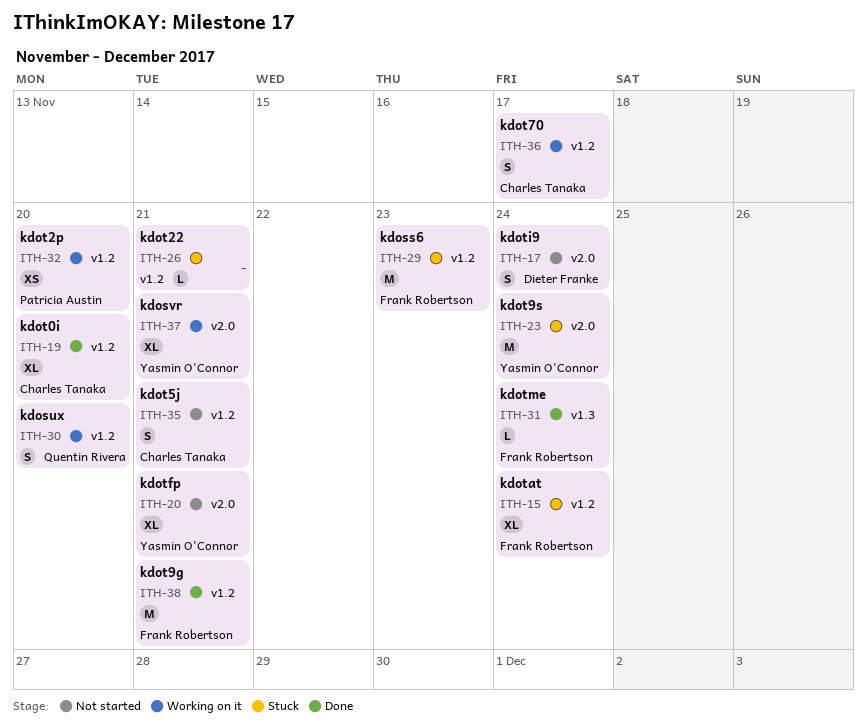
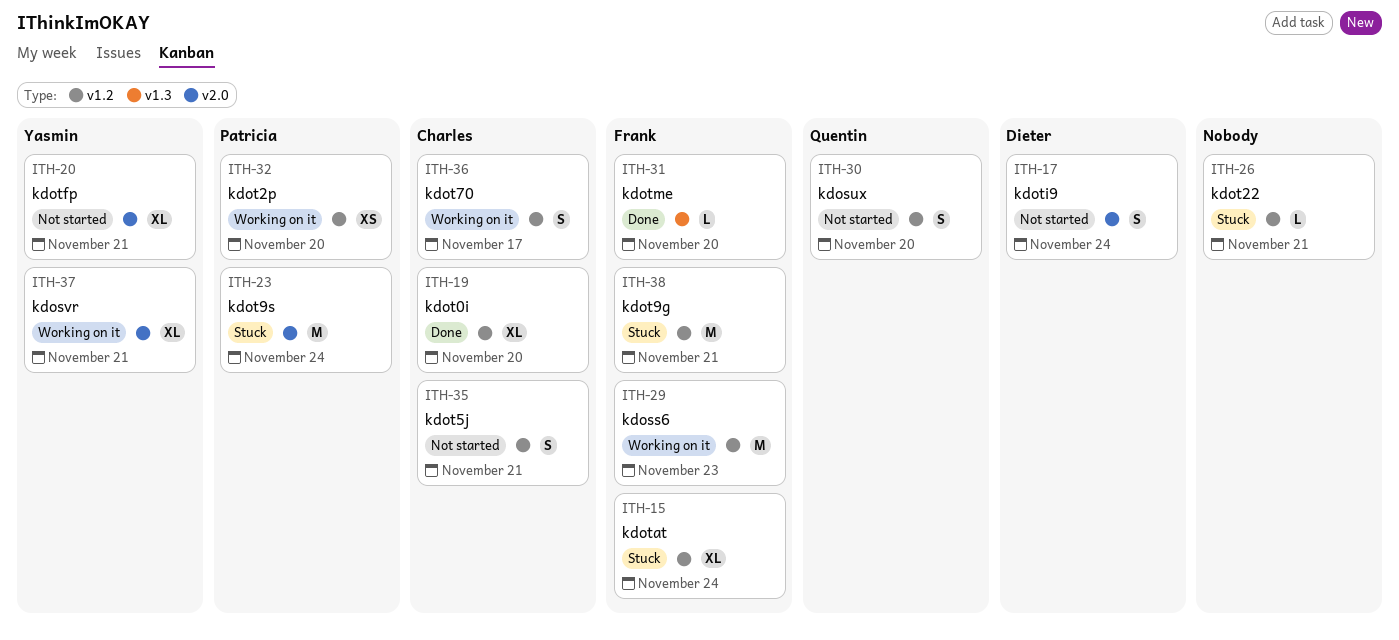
ITH-23, owner: Yasmin O'Connor -> Patricia Austin
ITH-29, status: Stuck -> Working on it
ITH-30, status: Working on it -> Not started
ITH-31, due: Nov 24 -> Nov 20
ITH-38, status: Done -> Stuck

